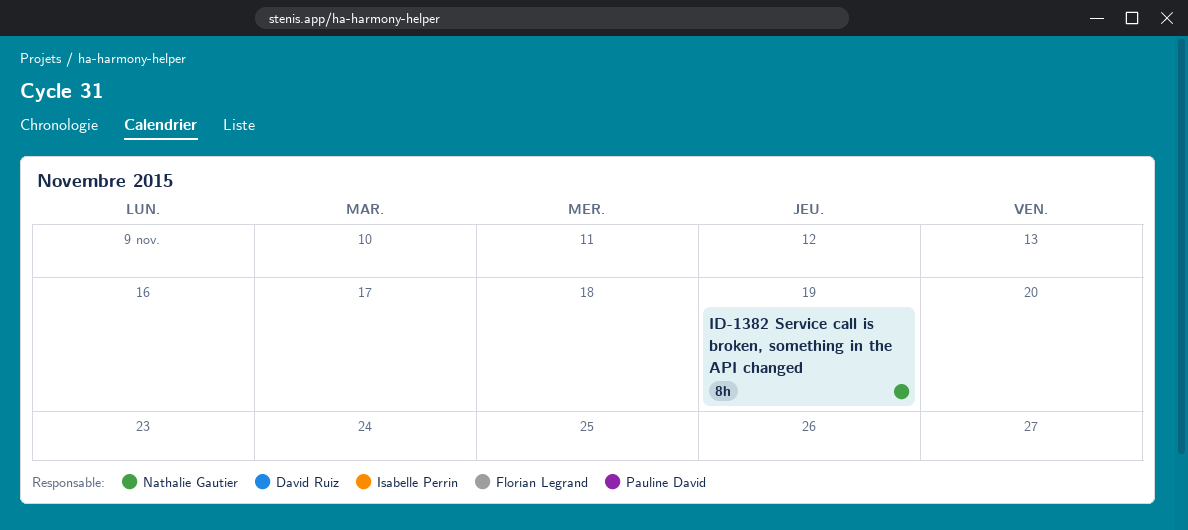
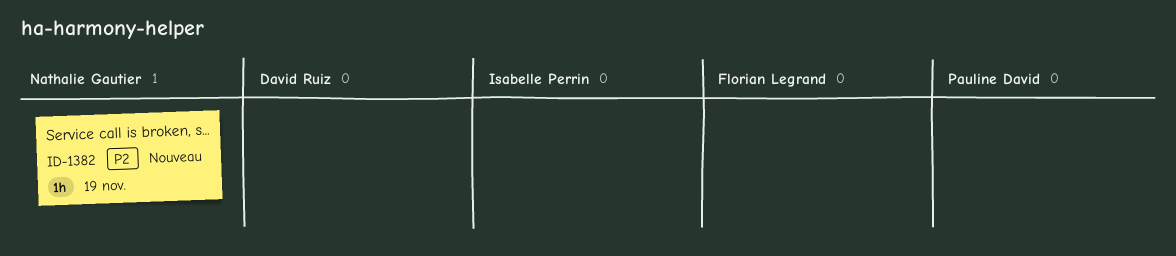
ID-1382, estimate: 8h -> 1h

